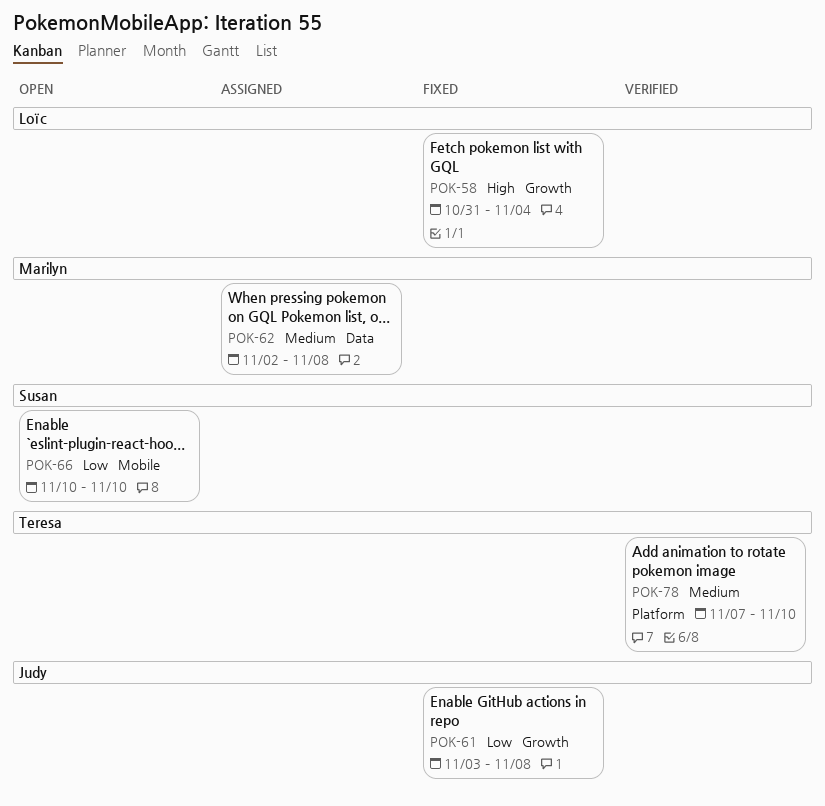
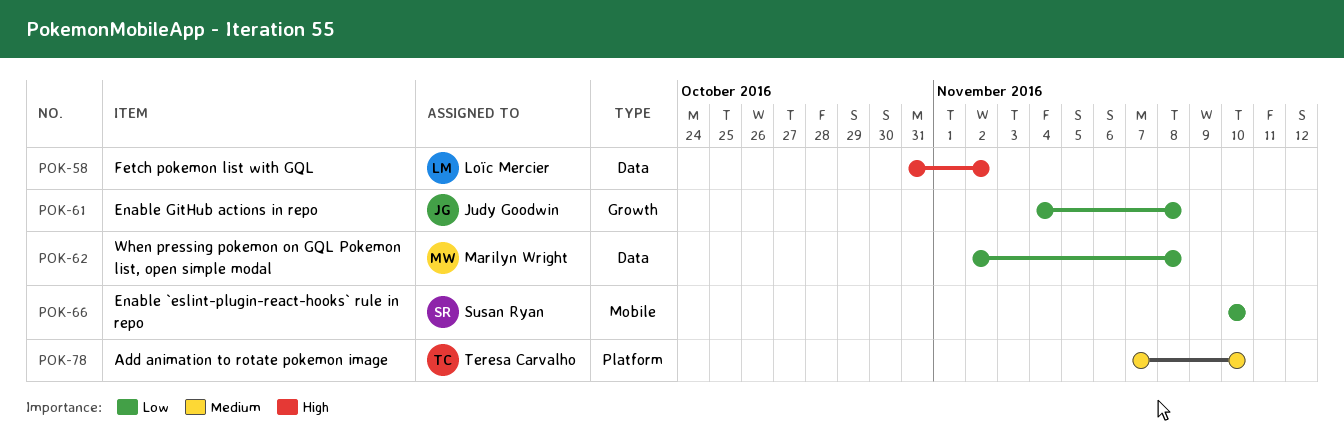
POK-58, label: Growth -> Data
POK-58, due: Nov 4 -> Nov 2
POK-61, start: Nov 3 -> Nov 4
POK-62, priority: Medium -> Low

